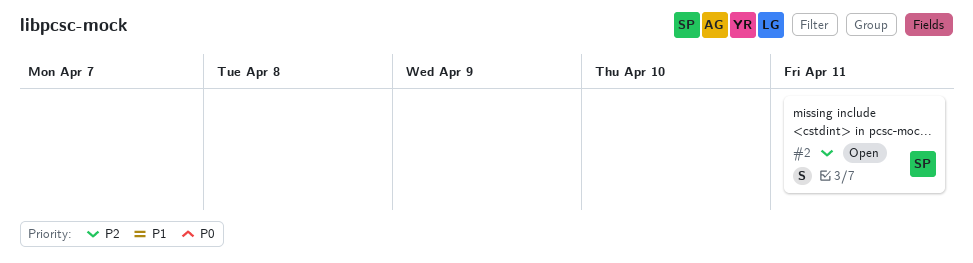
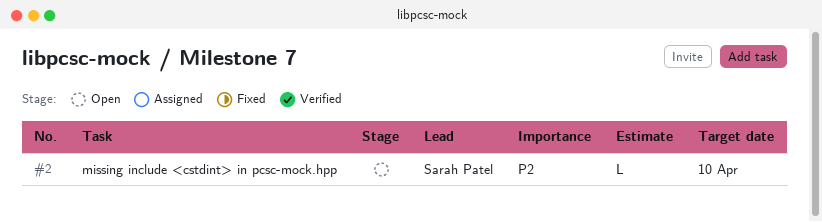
#2, estimate: S -> L
#2, due: Apr 11 -> Apr 10

